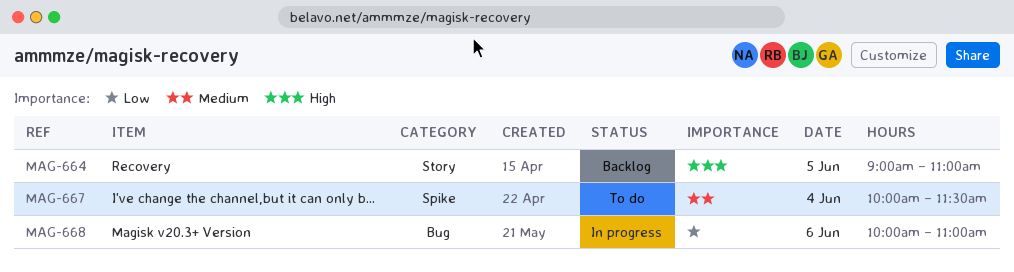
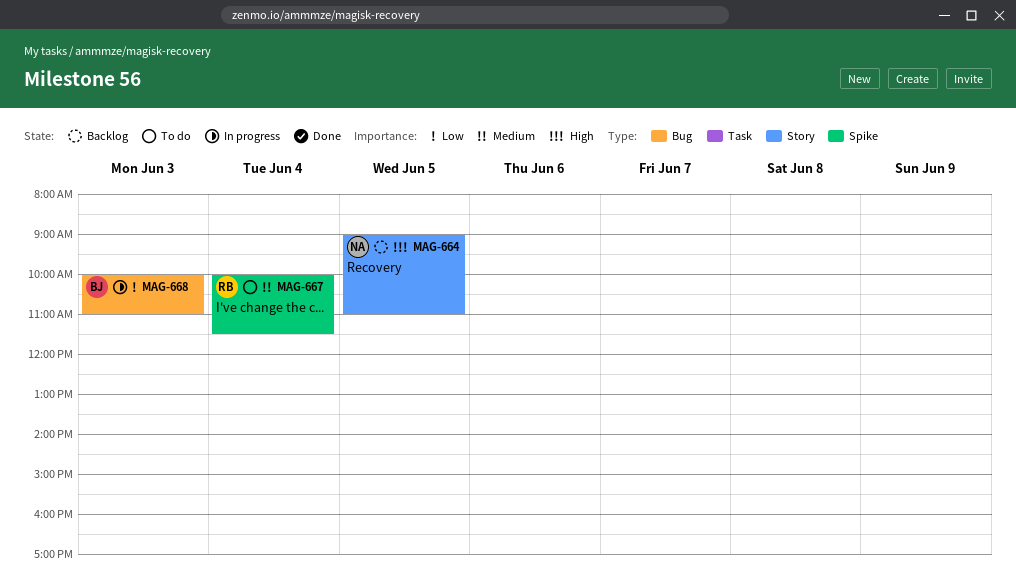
MAG-668, day: Jun 6 -> Jun 3

